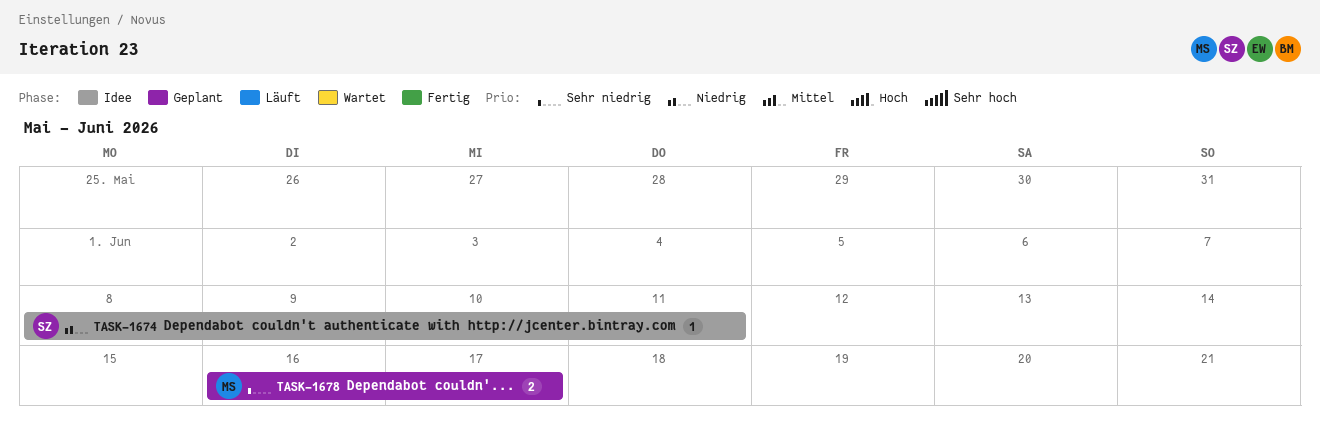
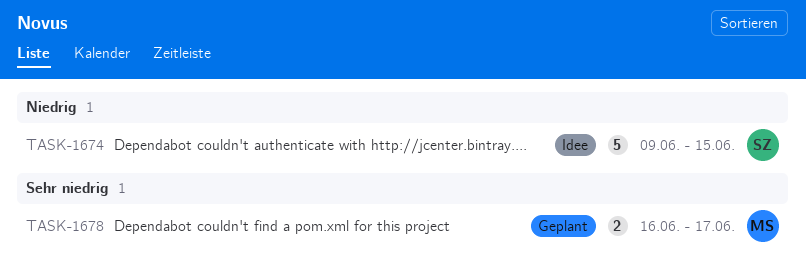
TASK-1674, estimate: 1 -> 5
TASK-1674, start: Jun 8 -> Jun 9
TASK-1674, due: Jun 11 -> Jun 15

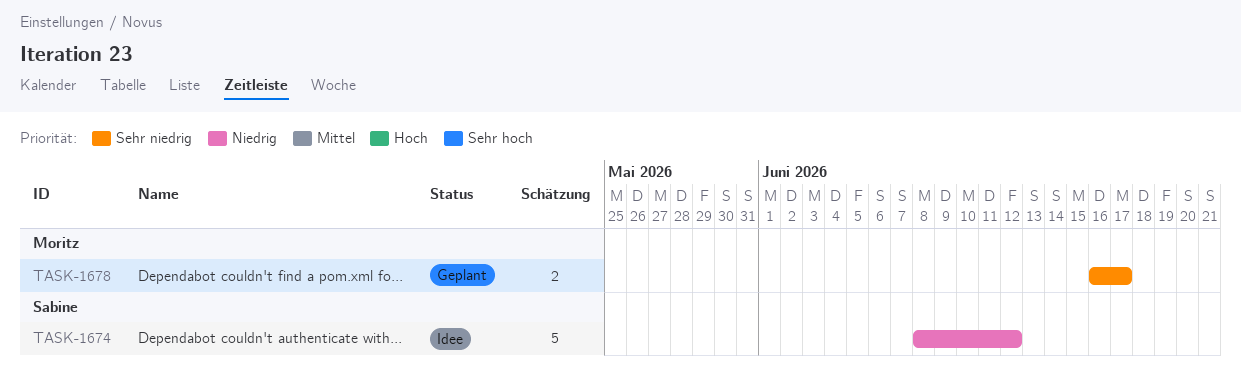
TASK-1674, start: Jun 9 -> Jun 8
TASK-1674, due: Jun 15 -> Jun 12

